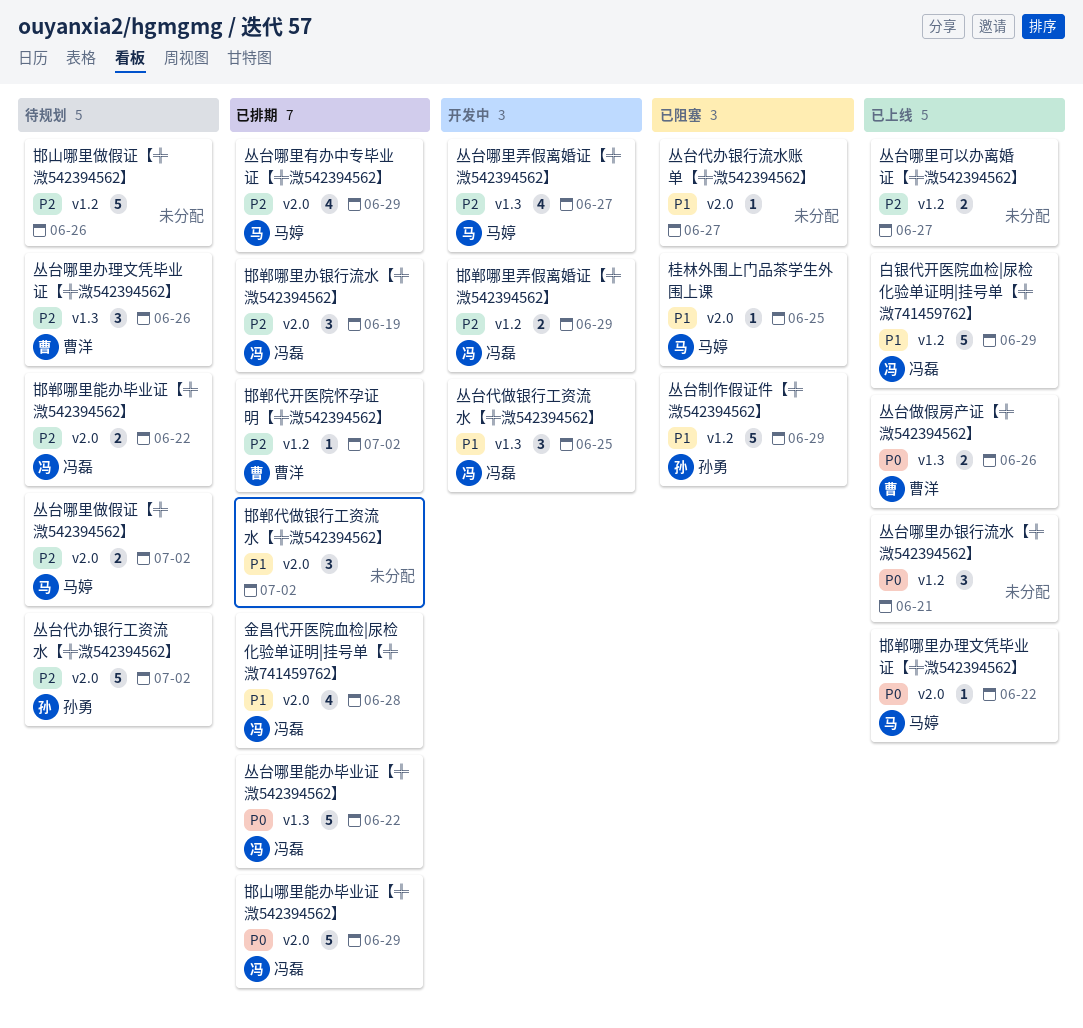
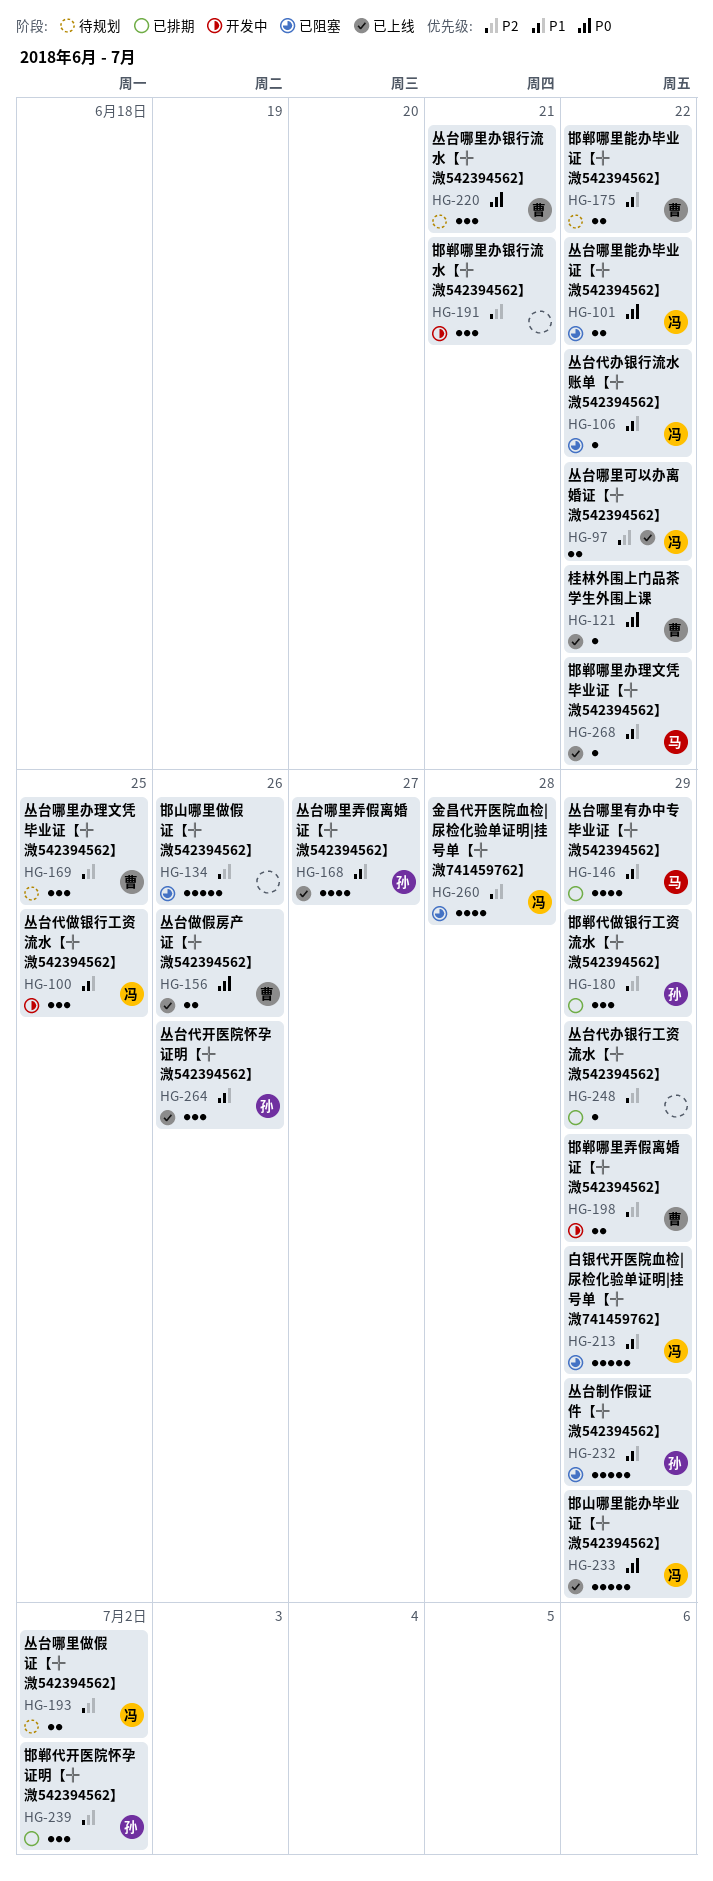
丛台代办银行工资流水【╬溦542394562】, status: 待规划 -> 已排期
丛台代办银行工资流水【╬溦542394562】, owner: 孙勇 -> none
丛台代办银行工资流水【╬溦542394562】, estimate: 5 -> 1
丛台代办银行工资流水【╬溦542394562】, due: Jul 2 -> Jun 29
丛台代办银行流水账单【╬溦542394562】, owner: none -> 冯磊
丛台代办银行流水账单【╬溦542394562】, due: Jun 27 -> Jun 22
丛台代开医院怀孕证明【╬溦542394562】: none -> present
丛台哪里做假证【╬溦542394562】, owner: 马婷 -> 冯磊
丛台哪里办理文凭毕业证【╬溦542394562】, due: Jun 26 -> Jun 25
丛台哪里办银行流水【╬溦542394562】, status: 已上线 -> 待规划
丛台哪里办银行流水【╬溦542394562】, owner: none -> 曹洋
丛台哪里可以办离婚证【╬溦542394562】, owner: none -> 冯磊
丛台哪里可以办离婚证【╬溦542394562】, due: Jun 27 -> Jun 22
丛台哪里弄假离婚证【╬溦542394562】, status: 开发中 -> 已上线
丛台哪里弄假离婚证【╬溦542394562】, owner: 马婷 -> 孙勇
丛台哪里弄假离婚证【╬溦542394562】, priority: P2 -> P1
丛台哪里有办中专毕业证【╬溦542394562】, priority: P2 -> P1
丛台哪里能办毕业证【╬溦542394562】, status: 已排期 -> 已阻塞
丛台哪里能办毕业证【╬溦542394562】, estimate: 5 -> 2
桂林外围上门品茶学生外围上课, status: 已阻塞 -> 已上线
桂林外围上门品茶学生外围上课, owner: 马婷 -> 曹洋
桂林外围上门品茶学生外围上课, priority: P1 -> P0
桂林外围上门品茶学生外围上课, due: Jun 25 -> Jun 22
白银代开医院血检|尿检化验单证明|挂号单【╬溦741459762】, status: 已上线 -> 已阻塞
邯山哪里做假证【╬溦542394562】, status: 待规划 -> 已阻塞
邯山哪里能办毕业证【╬溦542394562】, status: 已排期 -> 已上线
邯郸代做银行工资流水【╬溦542394562】, owner: none -> 孙勇
邯郸代做银行工资流水【╬溦542394562】, priority: P1 -> P2
邯郸代做银行工资流水【╬溦542394562】, due: Jul 2 -> Jun 29
邯郸代开医院怀孕证明【╬溦542394562】, owner: 曹洋 -> 孙勇
邯郸代开医院怀孕证明【╬溦542394562】, estimate: 1 -> 3
邯郸哪里办理文凭毕业证【╬溦542394562】, priority: P0 -> P1
邯郸哪里办银行流水【╬溦542394562】, status: 已排期 -> 开发中
邯郸哪里办银行流水【╬溦542394562】, owner: 冯磊 -> none
邯郸哪里办银行流水【╬溦542394562】, due: Jun 19 -> Jun 21
邯郸哪里弄假离婚证【╬溦542394562】, owner: 冯磊 -> 曹洋
邯郸哪里能办毕业证【╬溦542394562】, owner: 冯磊 -> 曹洋
邯郸哪里能办毕业证【╬溦542394562】, priority: P2 -> P1
金昌代开医院血检|尿检化验单证明|挂号单【╬溦741459762】, status: 已排期 -> 已阻塞
金昌代开医院血检|尿检化验单证明|挂号单【╬溦741459762】, priority: P1 -> P2

